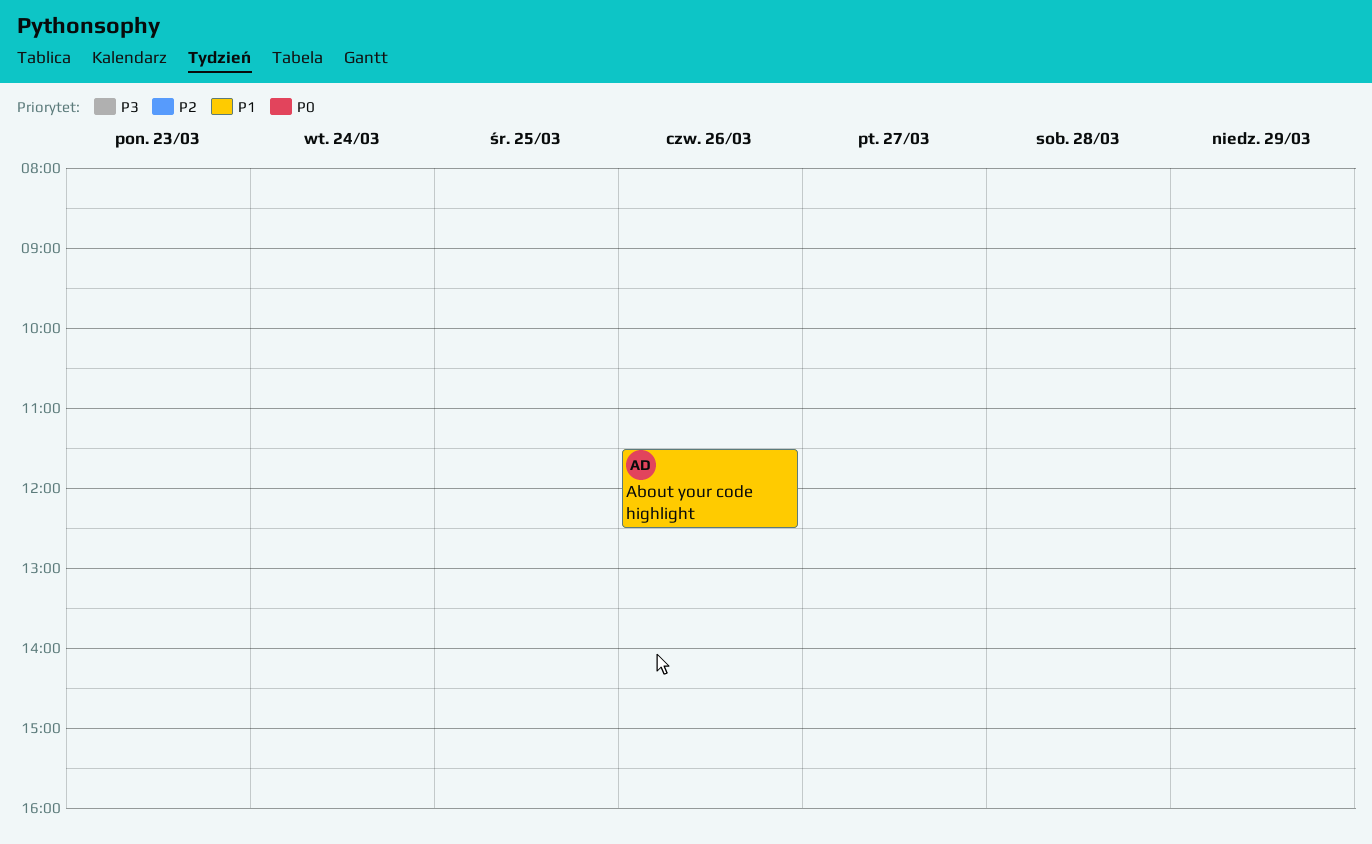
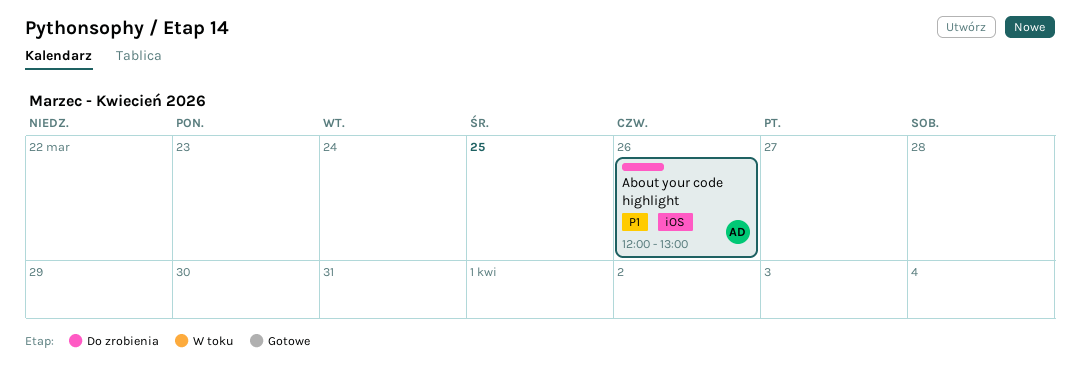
About your code highlight, begins: 11:30 -> 12:00
About your code highlight, ends: 12:30 -> 13:00

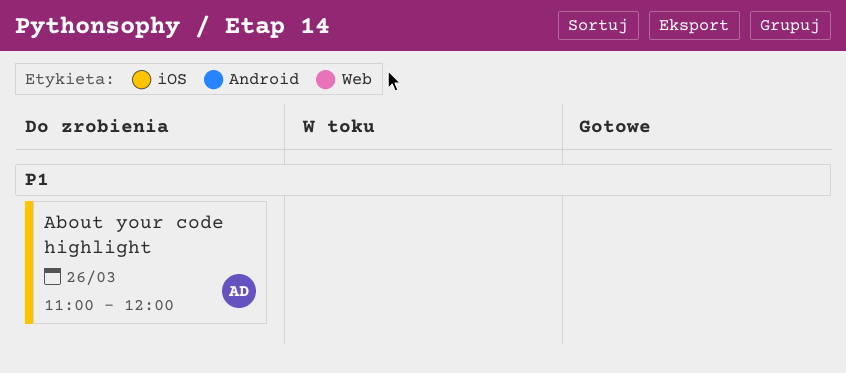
About your code highlight, begins: 12:00 -> 11:00
About your code highlight, ends: 13:00 -> 12:00

